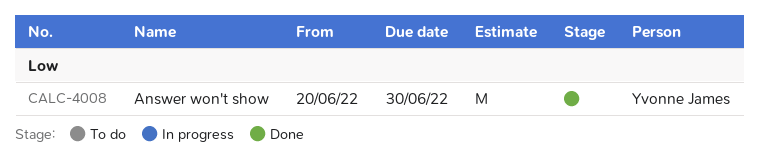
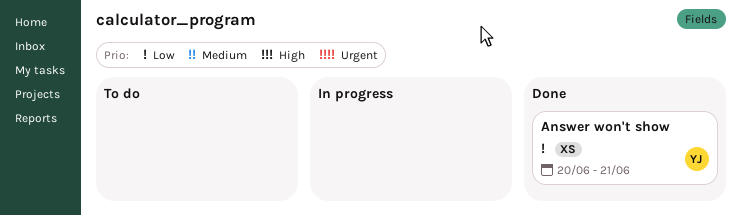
Answer won't show, estimate: M -> XS
Answer won't show, due: Jun 30 -> Jun 21

